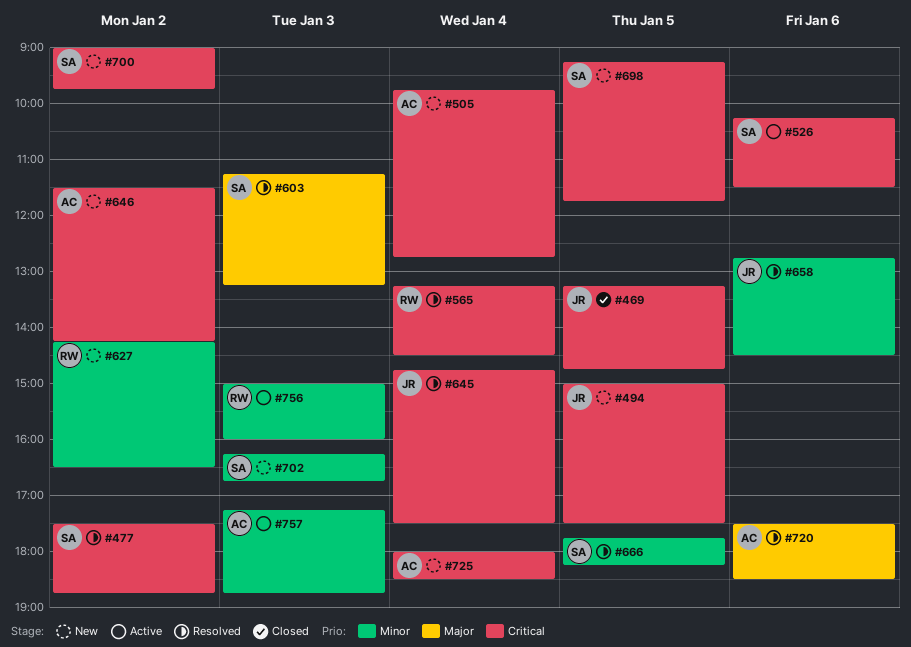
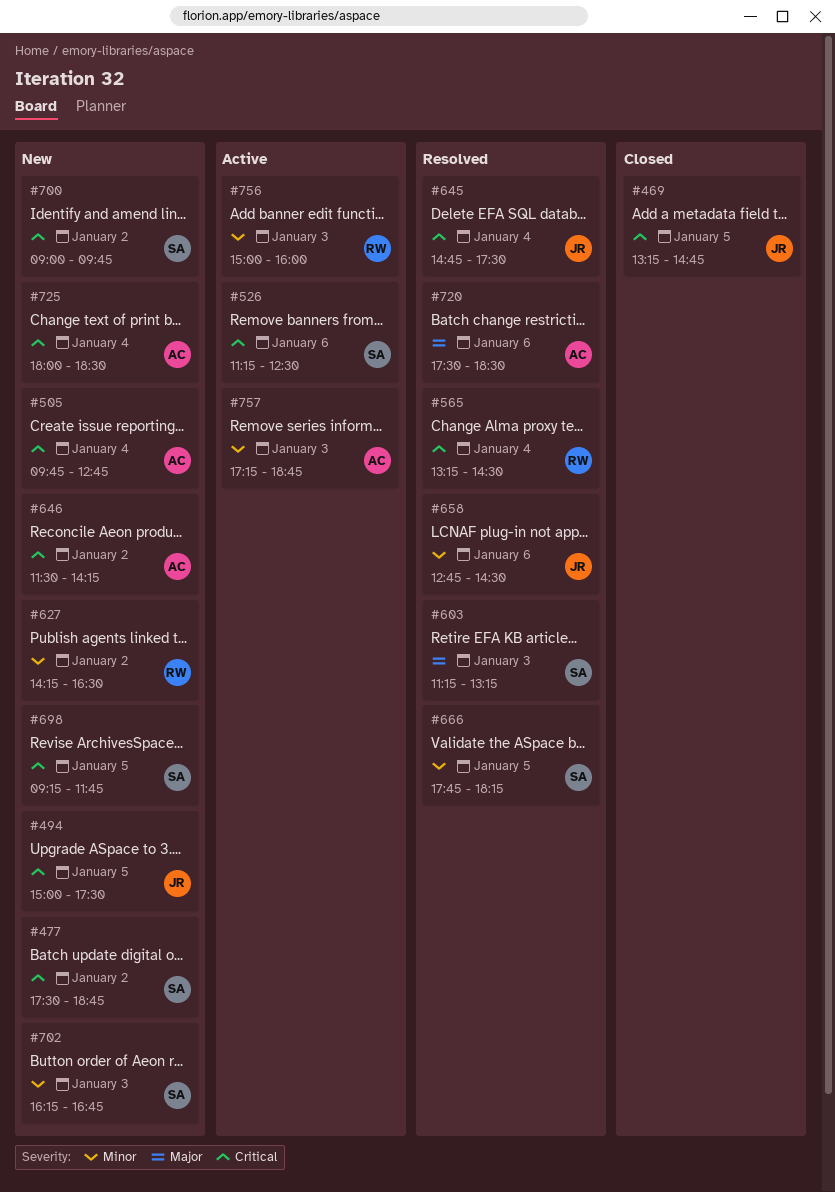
#477, status: Resolved -> New
#526, begins: 10:15 -> 11:15
#526, ends: 11:30 -> 12:30

